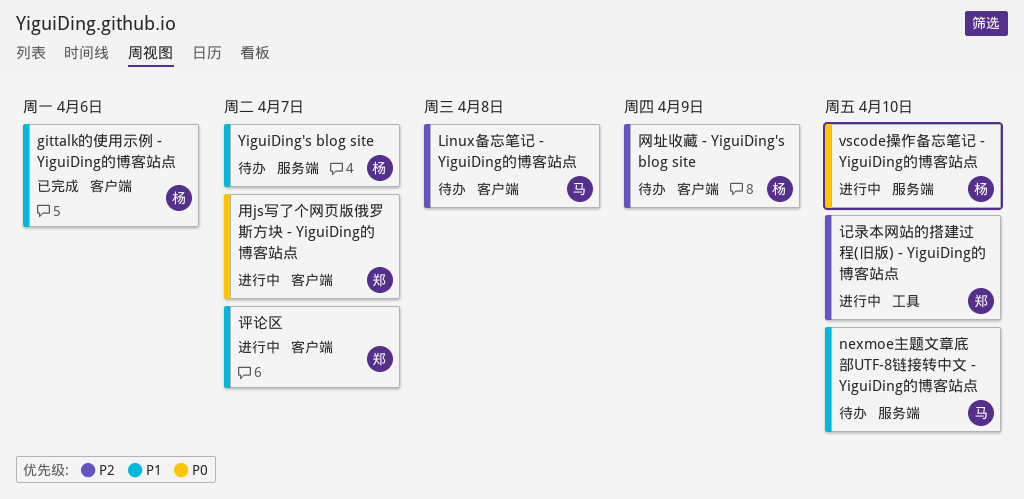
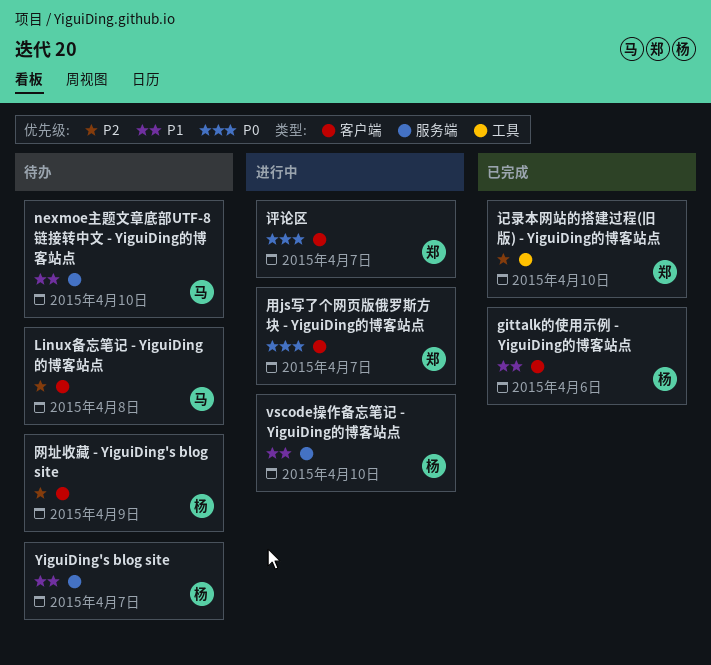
vscode操作备忘笔记 - YiguiDing的博客站点, priority: P0 -> P1
记录本网站的搭建过程(旧版) - YiguiDing的博客站点, status: 进行中 -> 已完成
评论区, priority: P1 -> P0

